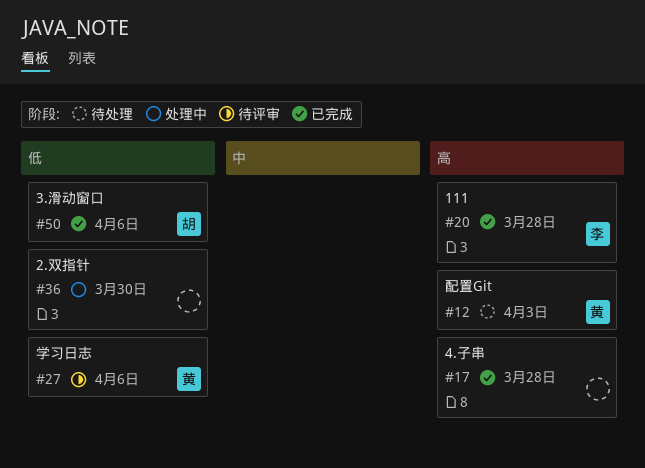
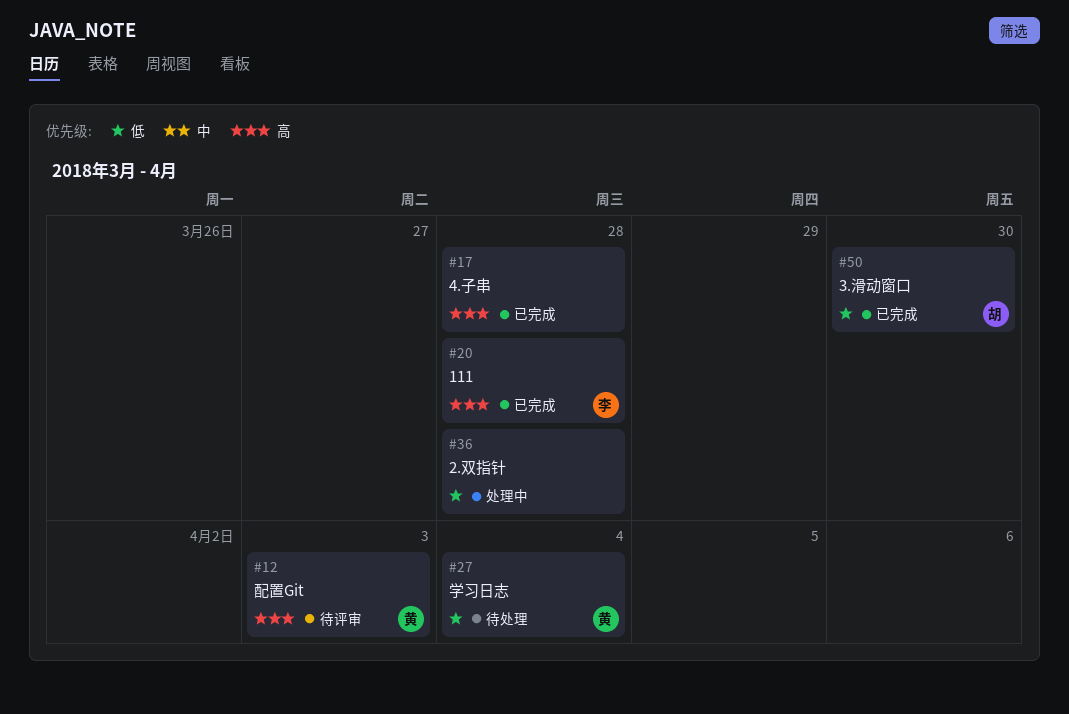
#12, status: 待处理 -> 待评审
#27, status: 待评审 -> 待处理
#27, due: Apr 6 -> Apr 4
#36, due: Mar 30 -> Mar 28
#50, due: Apr 6 -> Mar 30

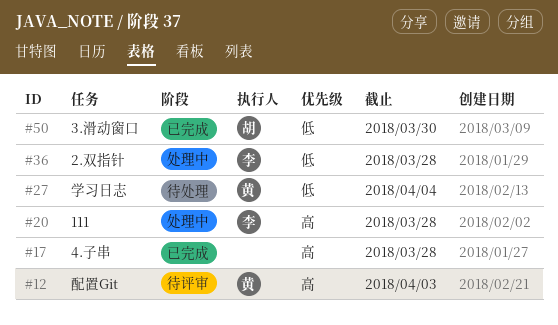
#20, status: 已完成 -> 处理中
#36, owner: none -> 李

